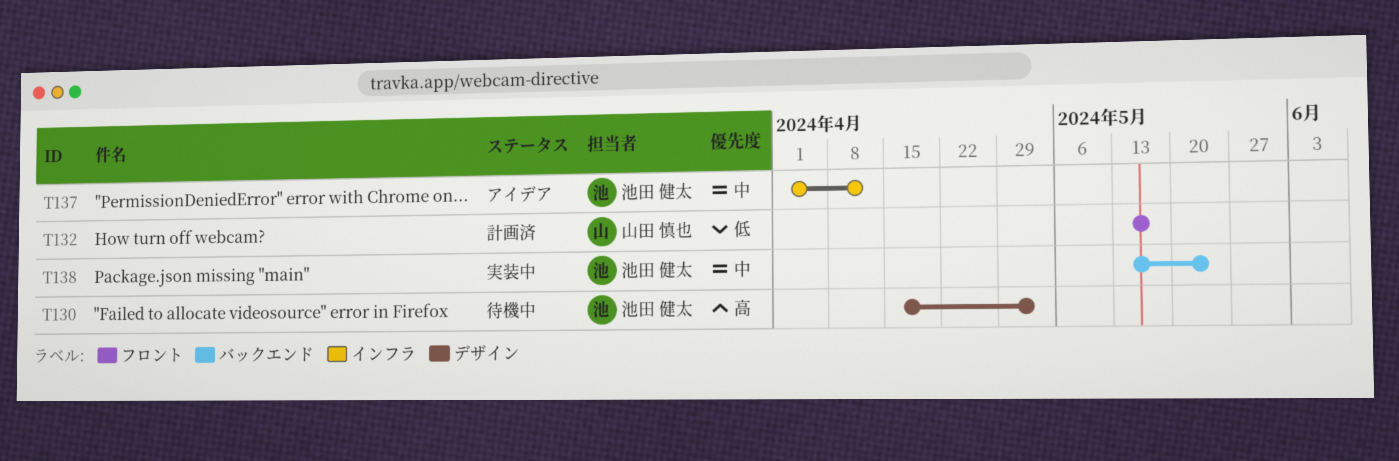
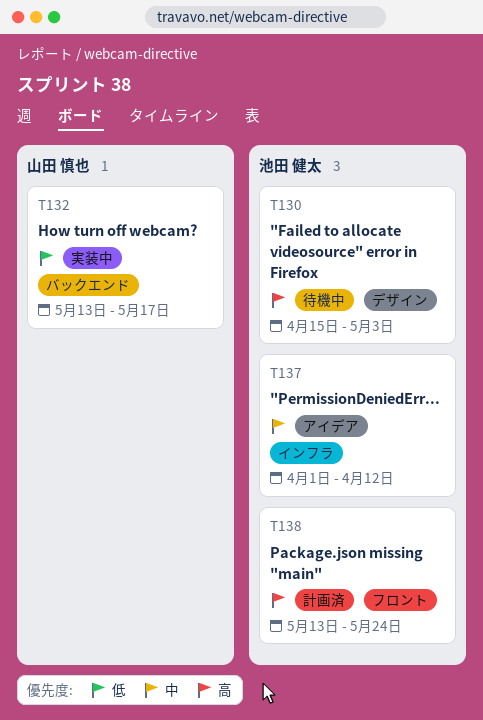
T132, status: 計画済 -> 実装中
T132, label: フロント -> バックエンド
T138, status: 実装中 -> 計画済
T138, priority: 中 -> 高
T138, label: バックエンド -> フロント

